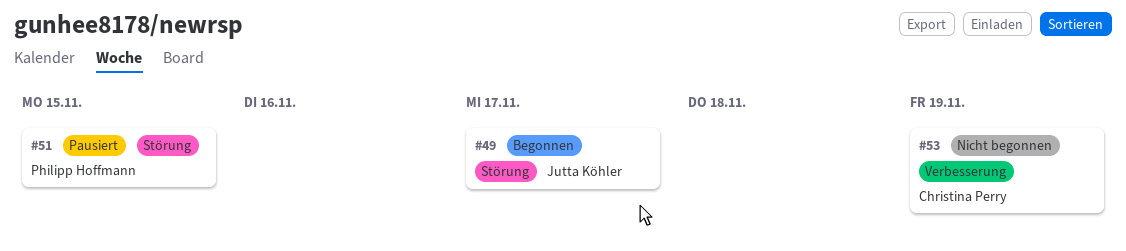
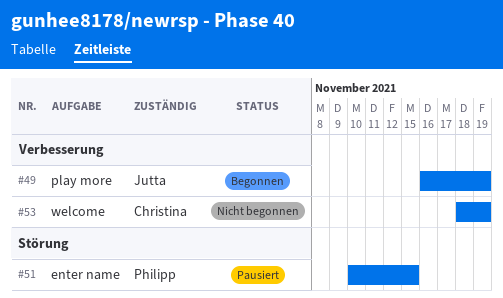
#49, label: Störung -> Verbesserung
#49, due: Nov 17 -> Nov 19

